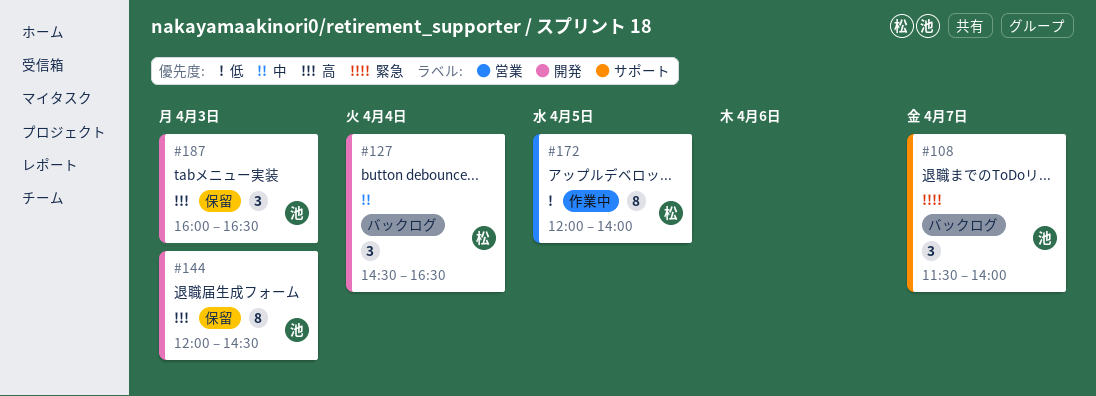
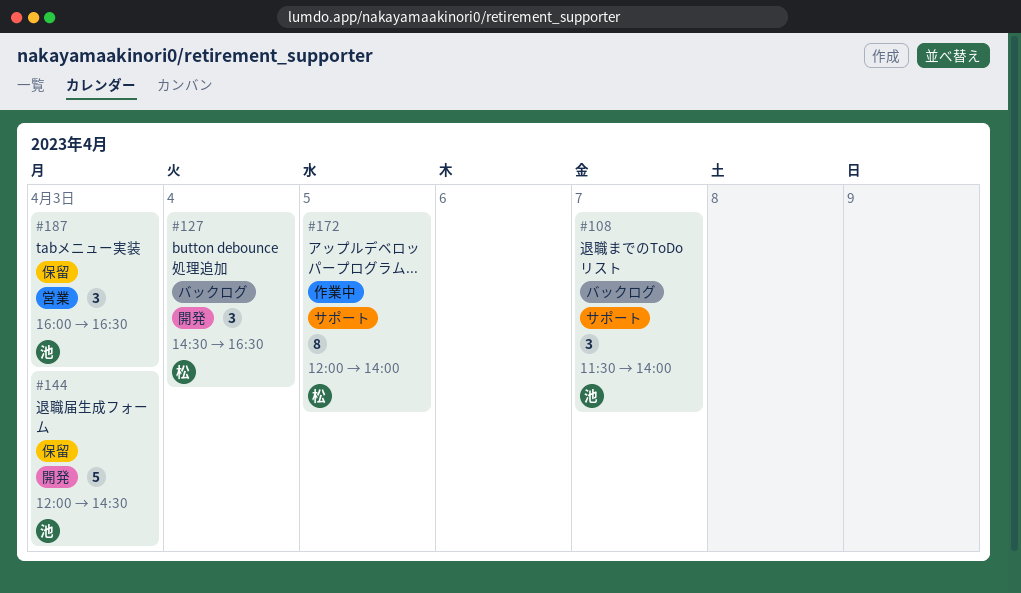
#144, estimate: 8 -> 5
#172, label: 営業 -> サポート
#187, label: 開発 -> 営業

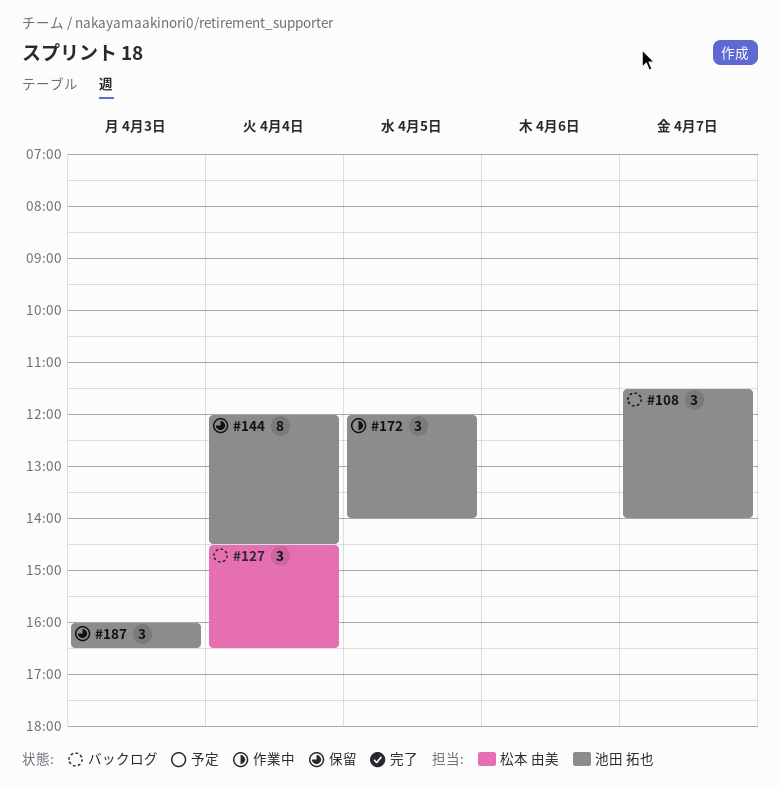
#144, estimate: 5 -> 8
#144, day: Apr 3 -> Apr 4
#172, owner: 松本 由美 -> 池田 拓也
#172, estimate: 8 -> 3

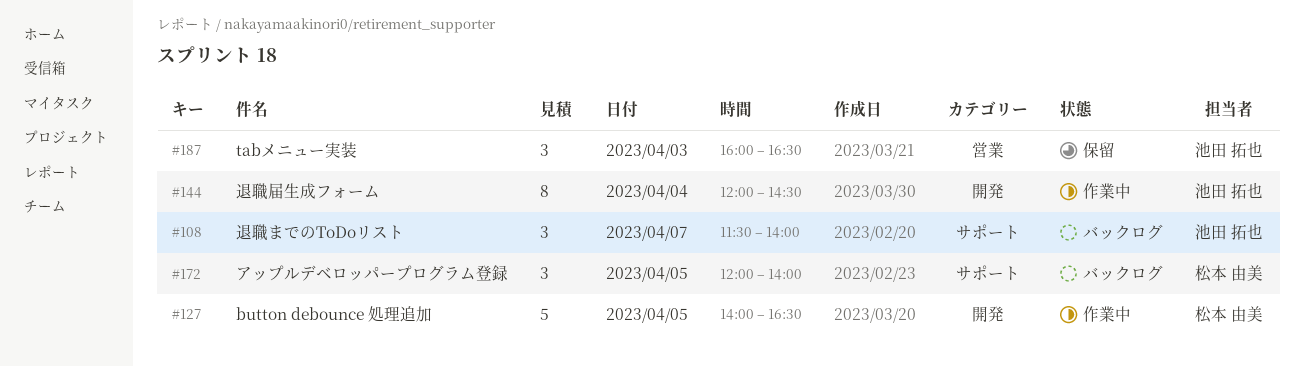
#127, status: バックログ -> 作業中
#127, estimate: 3 -> 5
#127, day: Apr 4 -> Apr 5
#127, begins: 14:30 -> 14:00
#144, status: 保留 -> 作業中
#172, status: 作業中 -> バックログ
#172, owner: 池田 拓也 -> 松本 由美

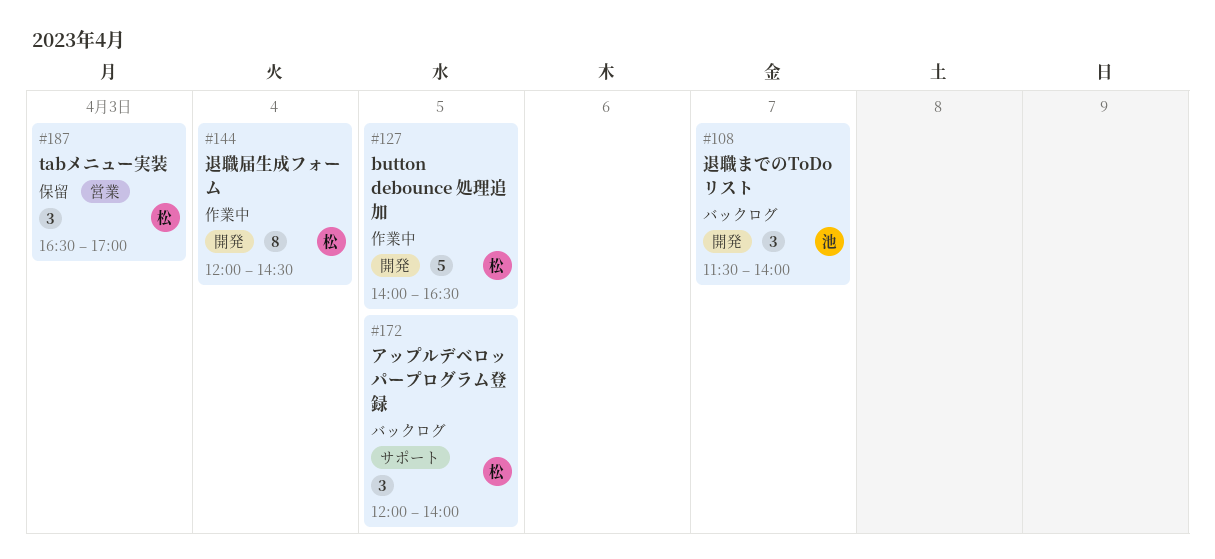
#108, label: サポート -> 開発
#144, owner: 池田 拓也 -> 松本 由美
#187, owner: 池田 拓也 -> 松本 由美
#187, begins: 16:00 -> 16:30
#187, ends: 16:30 -> 17:00

